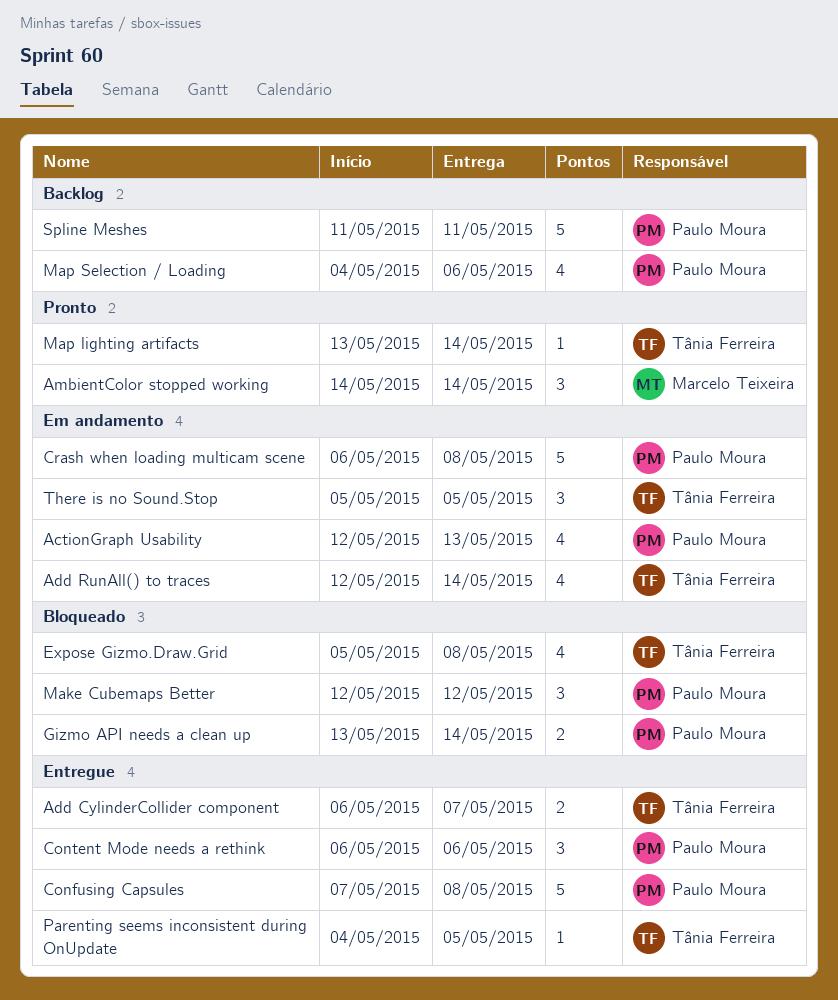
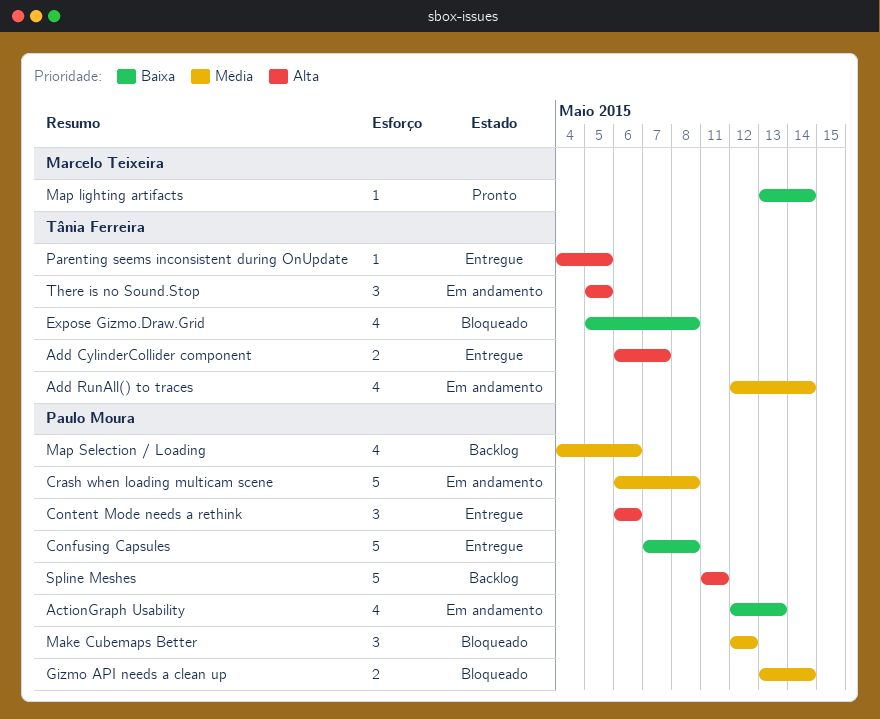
AmbientColor stopped working: present -> none
Map lighting artifacts, owner: Tânia Ferreira -> Marcelo Teixeira

